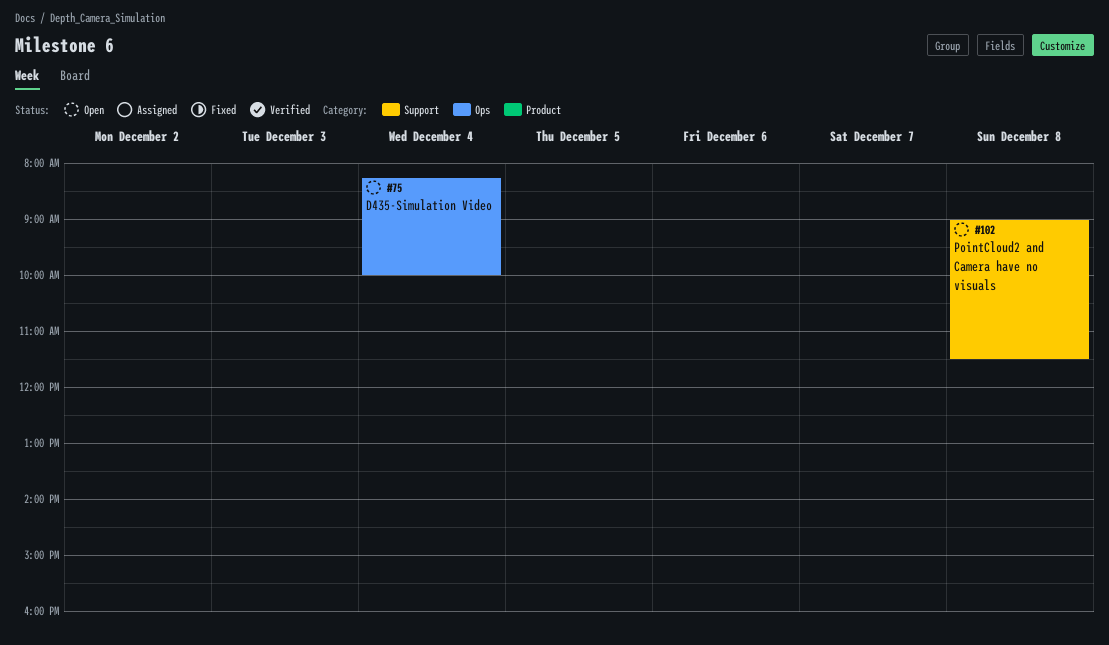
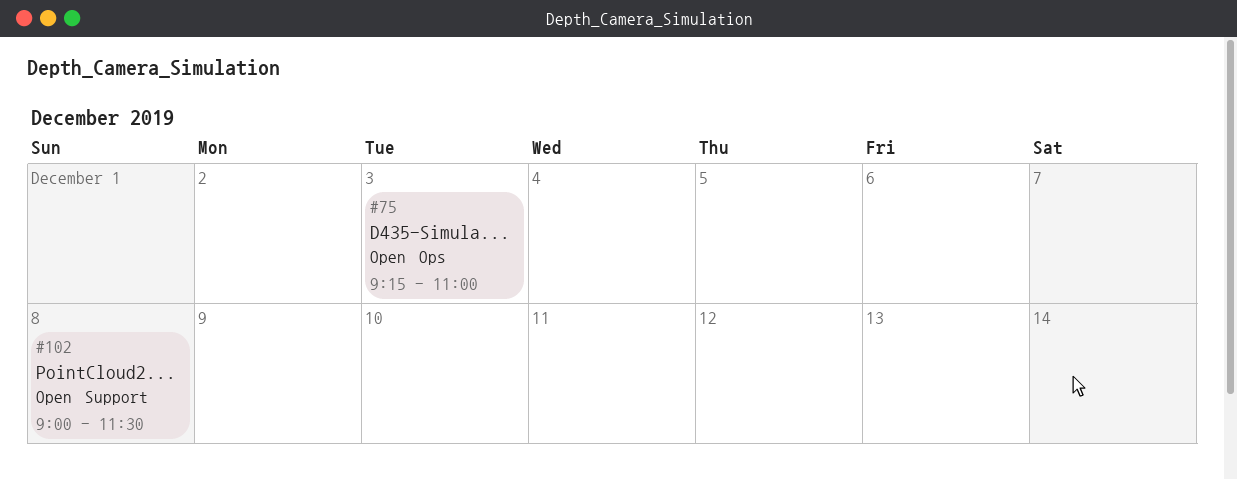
#75, day: Dec 4 -> Dec 3
#75, begins: 08:15 -> 09:15
#75, ends: 10:00 -> 11:00

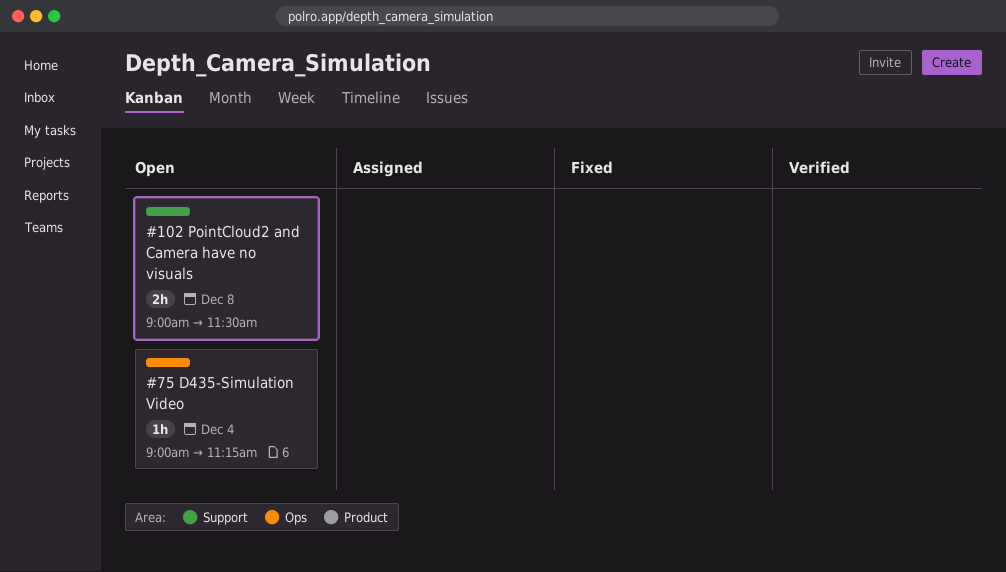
#75, day: Dec 3 -> Dec 4
#75, begins: 09:15 -> 09:00
#75, ends: 11:00 -> 11:15

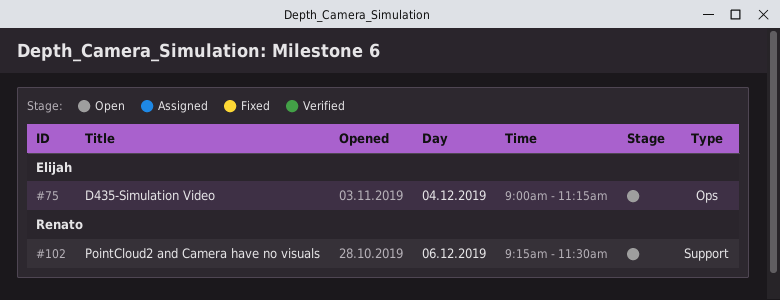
#102, day: Dec 8 -> Dec 6
#102, begins: 09:00 -> 09:15

